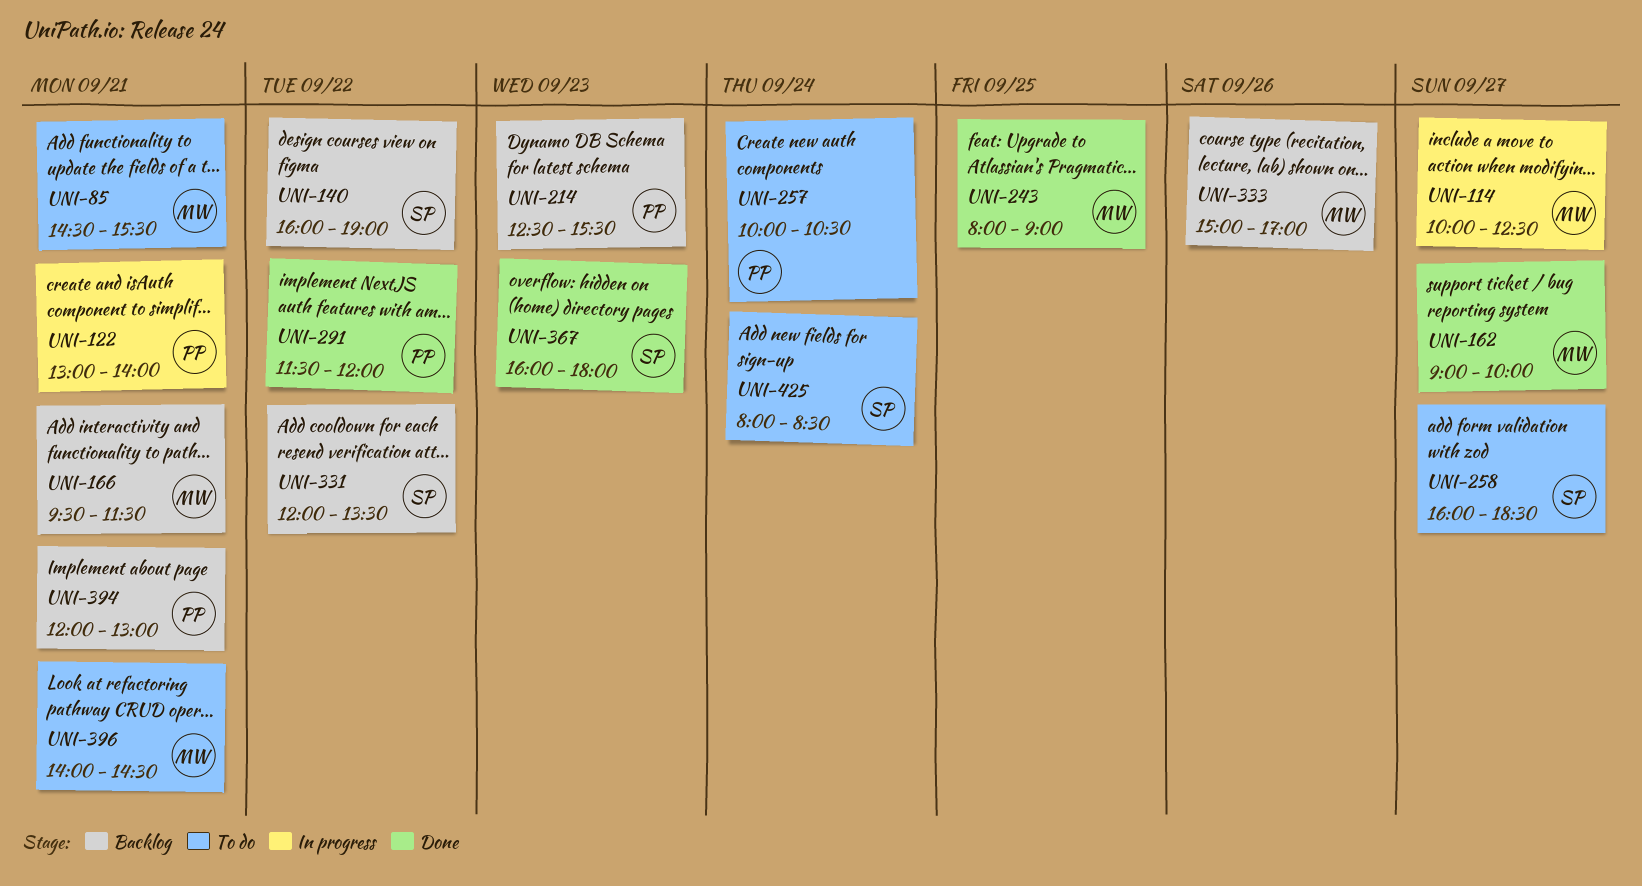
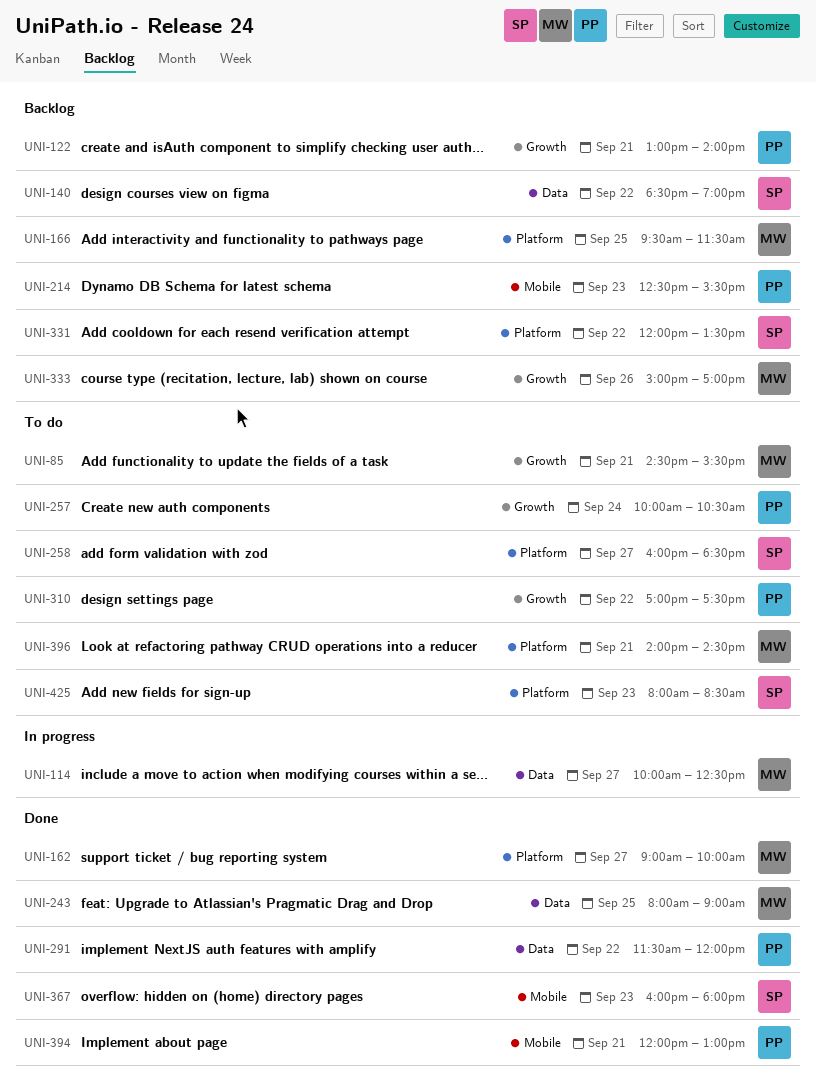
UNI-122, status: In progress -> Backlog
UNI-140, begins: 16:00 -> 18:30
UNI-166, day: Sep 21 -> Sep 25
UNI-310: none -> present
UNI-394, status: Backlog -> Done
UNI-425, day: Sep 24 -> Sep 23

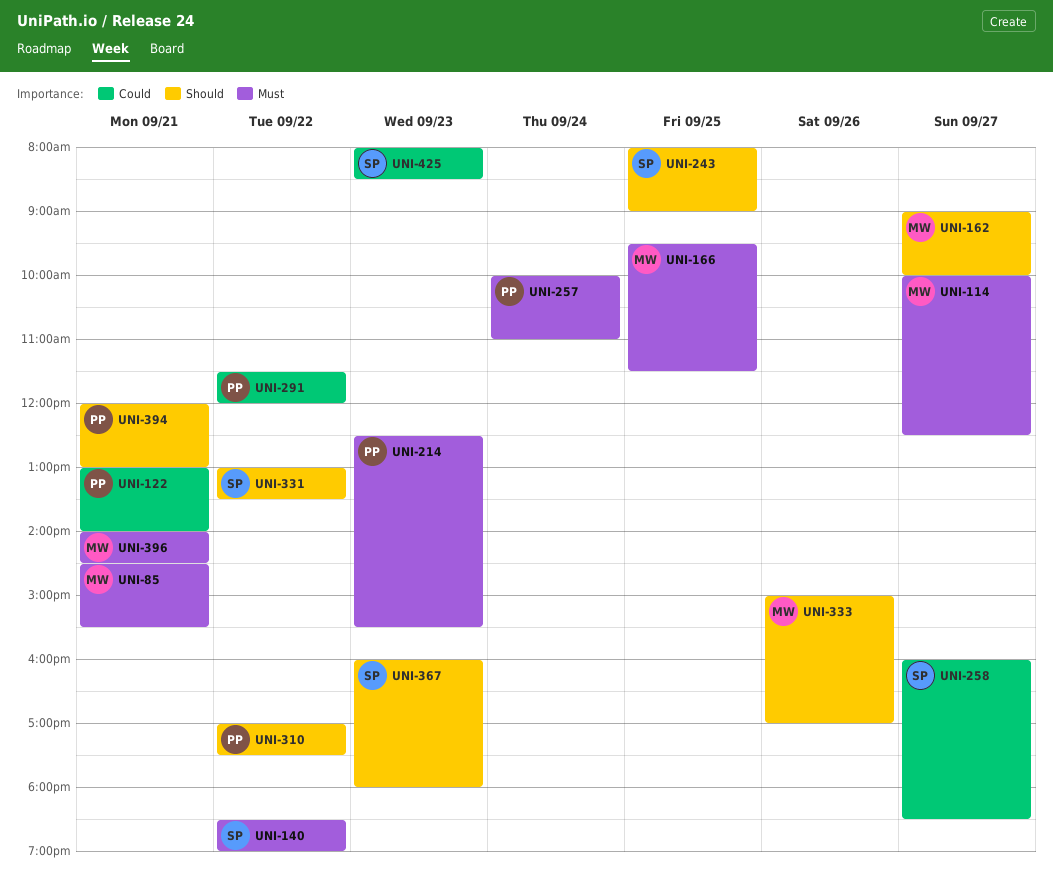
UNI-243, owner: MW -> SP
UNI-257, ends: 10:30 -> 11:00
UNI-331, begins: 12:00 -> 13:00

